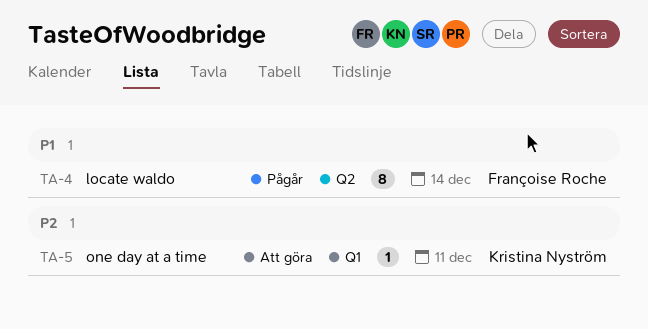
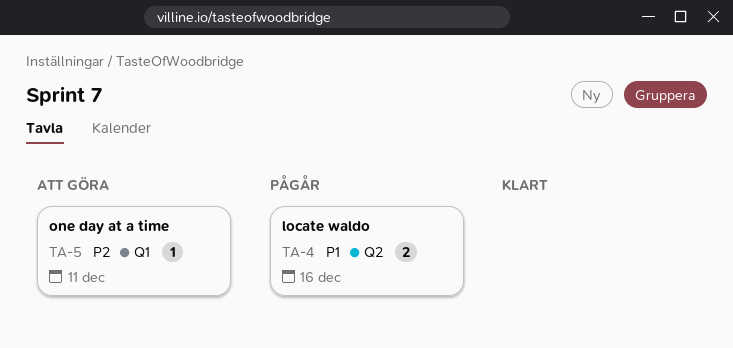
TA-4, estimate: 8 -> 2
TA-4, due: Dec 14 -> Dec 16

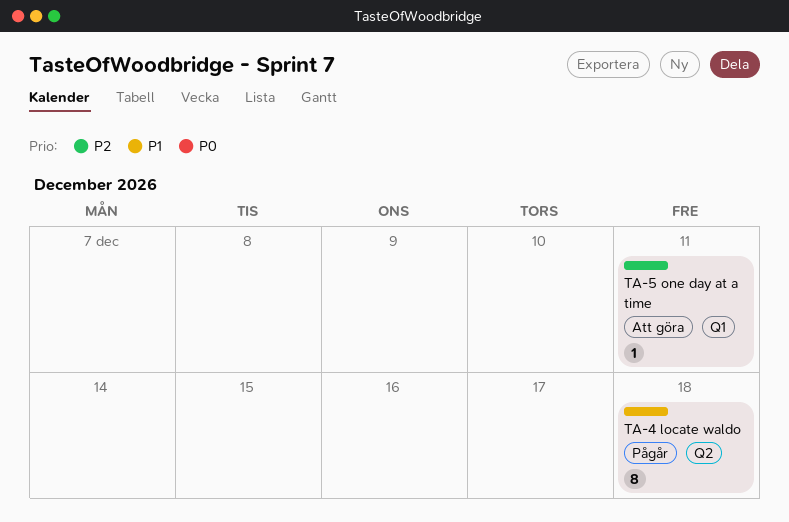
TA-4, estimate: 2 -> 8
TA-4, due: Dec 16 -> Dec 18

